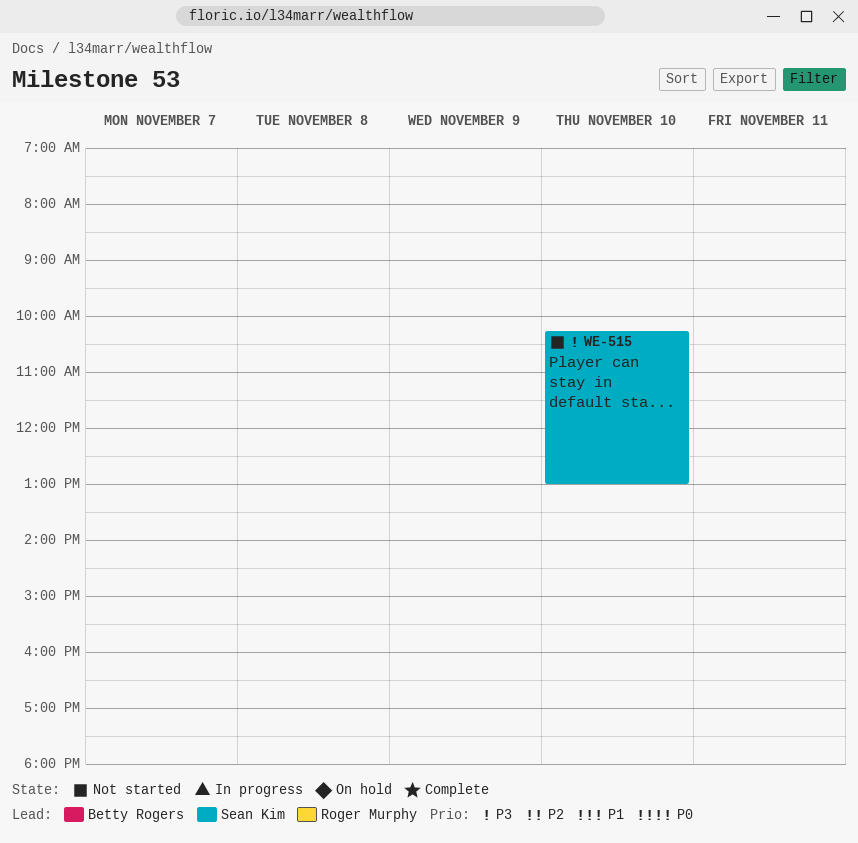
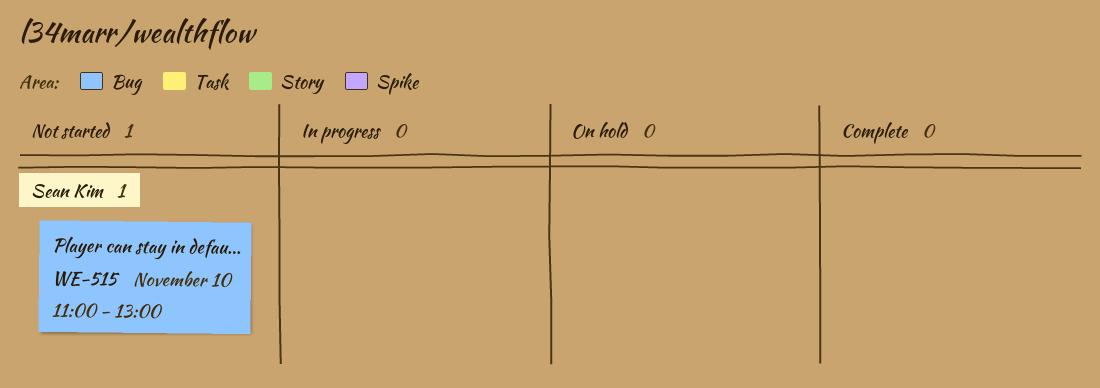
WE-515, begins: 10:15 -> 11:00

